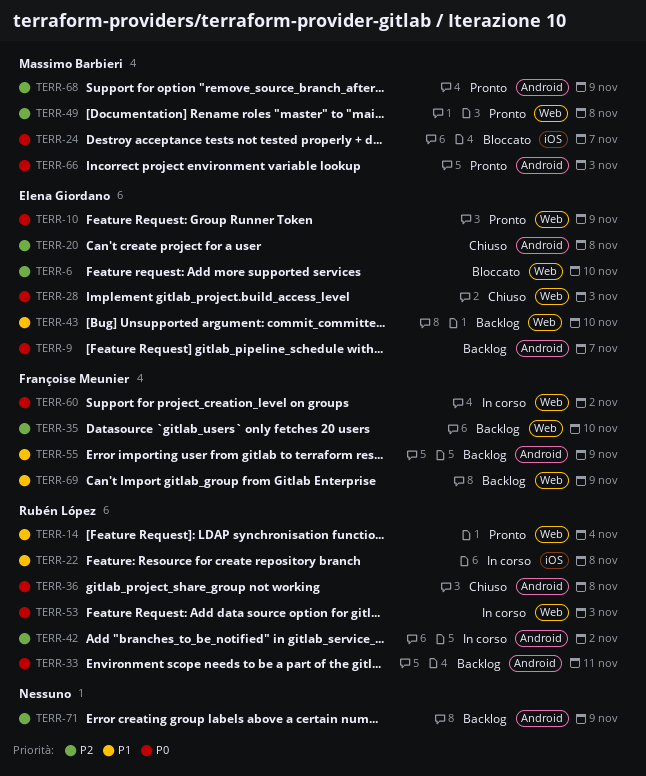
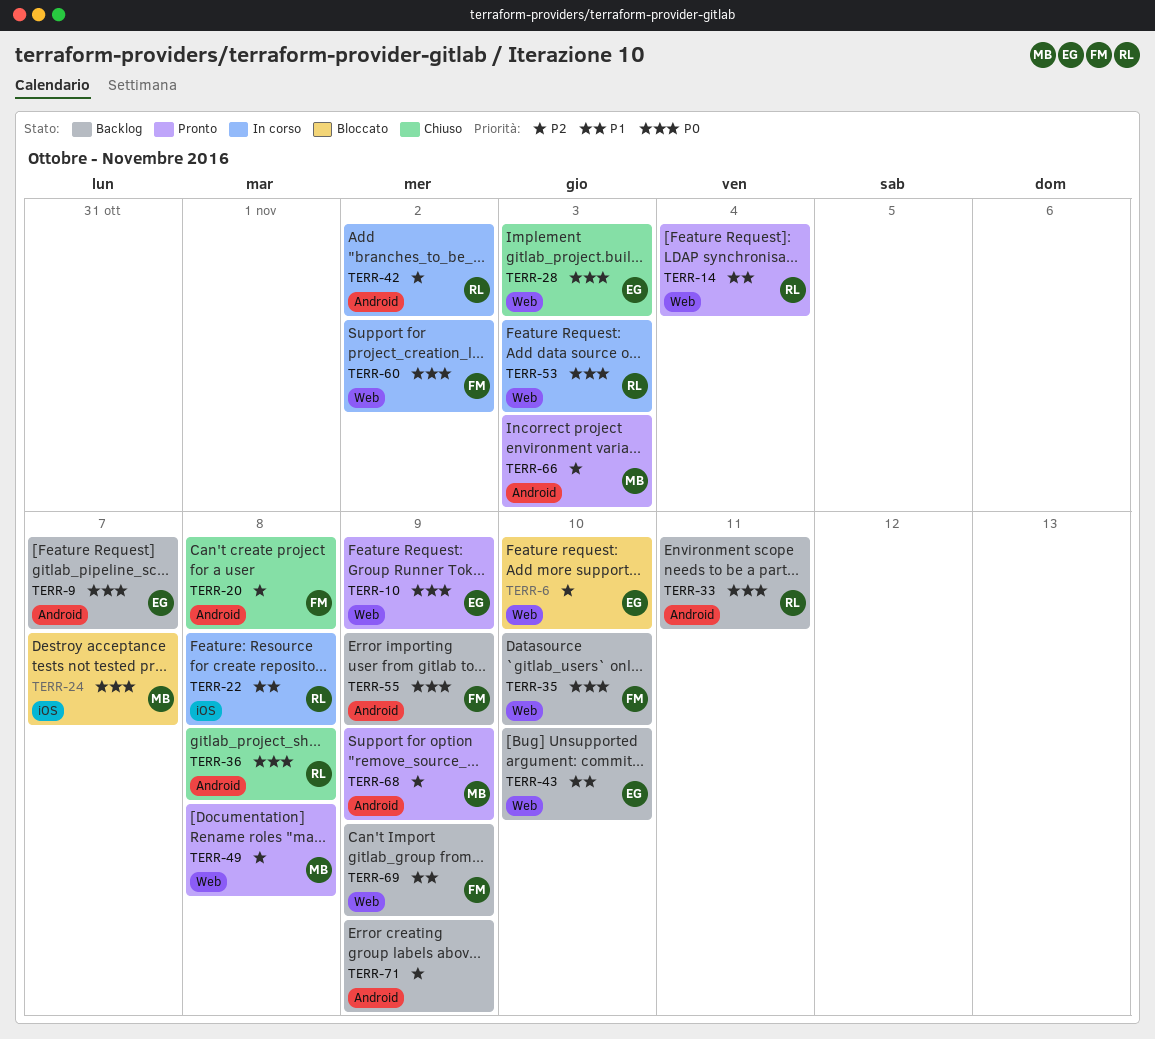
TERR-20, owner: Elena Giordano -> Françoise Meunier
TERR-35, priority: P2 -> P0
TERR-55, priority: P1 -> P0
TERR-66, priority: P0 -> P2

